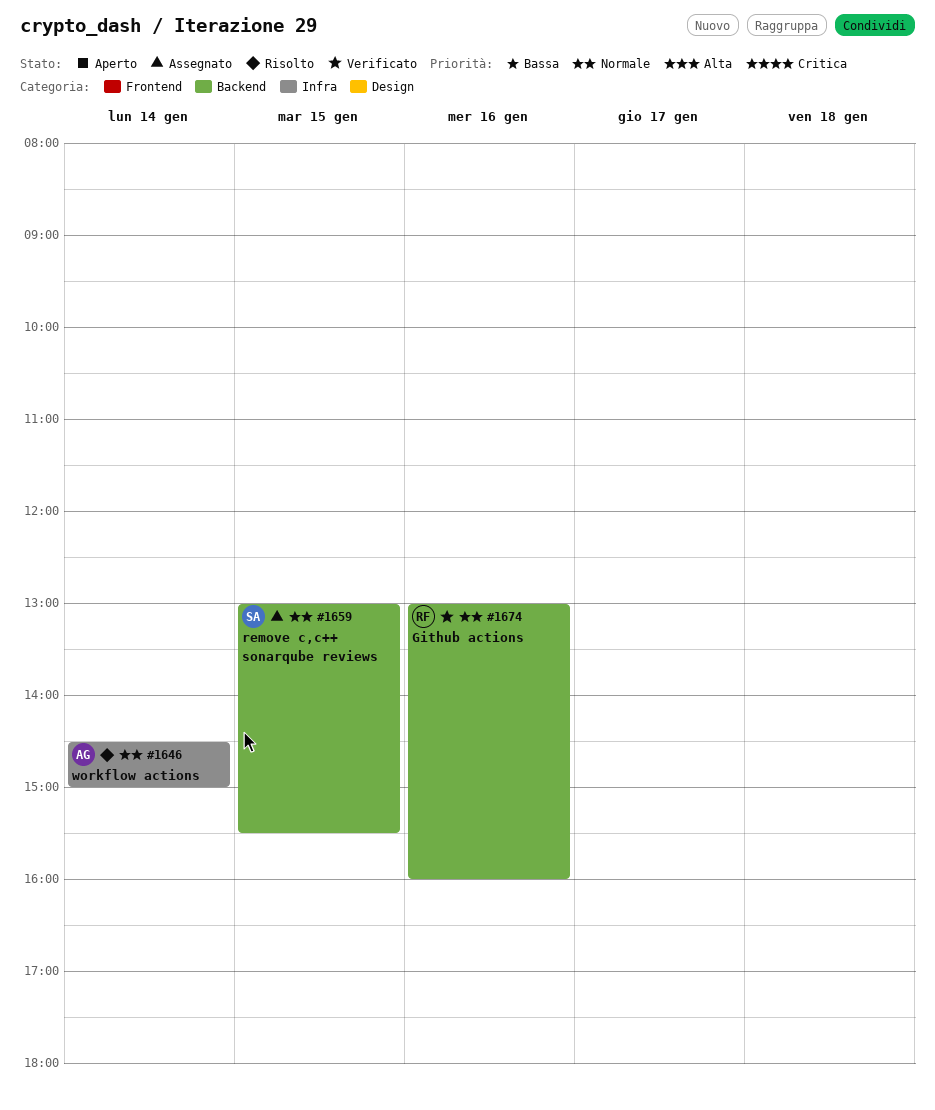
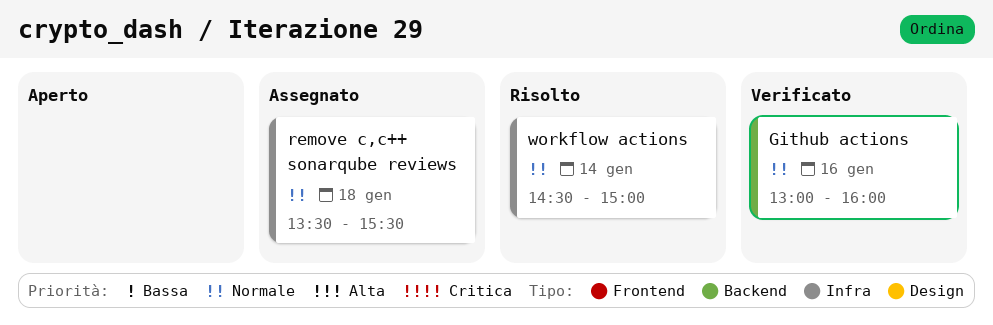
remove c,c++ sonarqube reviews, label: Backend -> Infra
remove c,c++ sonarqube reviews, day: Jan 15 -> Jan 18
remove c,c++ sonarqube reviews, begins: 13:00 -> 13:30

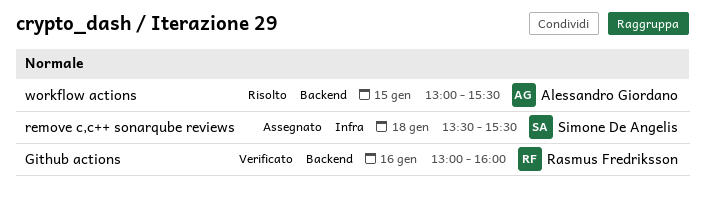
workflow actions, label: Infra -> Backend
workflow actions, day: Jan 14 -> Jan 15
workflow actions, begins: 14:30 -> 13:00
workflow actions, ends: 15:00 -> 15:30

